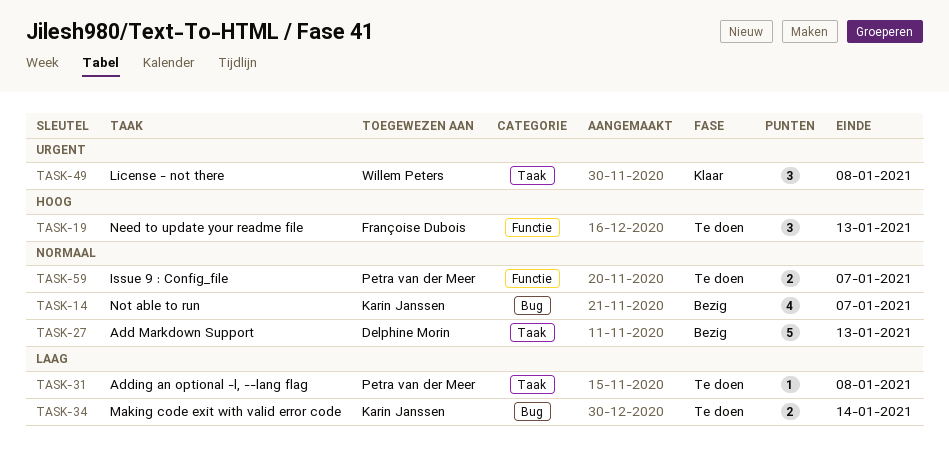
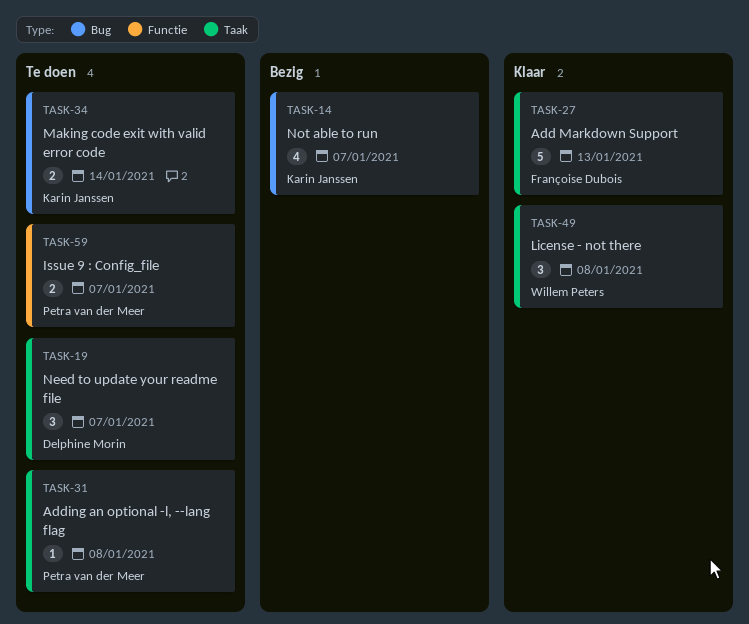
TASK-19, owner: Françoise Dubois -> Delphine Morin
TASK-19, label: Functie -> Taak
TASK-19, due: Jan 13 -> Jan 7
TASK-27, status: Bezig -> Klaar
TASK-27, owner: Delphine Morin -> Françoise Dubois

